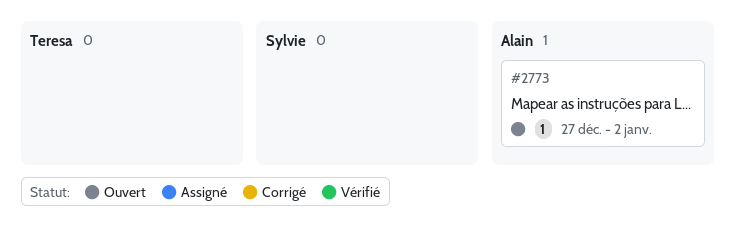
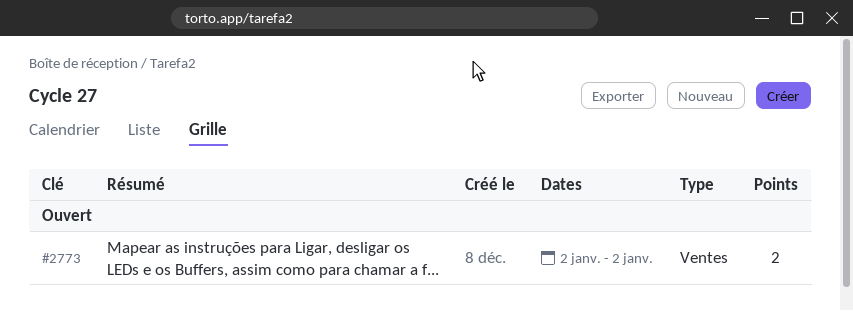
#2773, estimate: 1 -> 2
#2773, start: Dec 27 -> Jan 2

